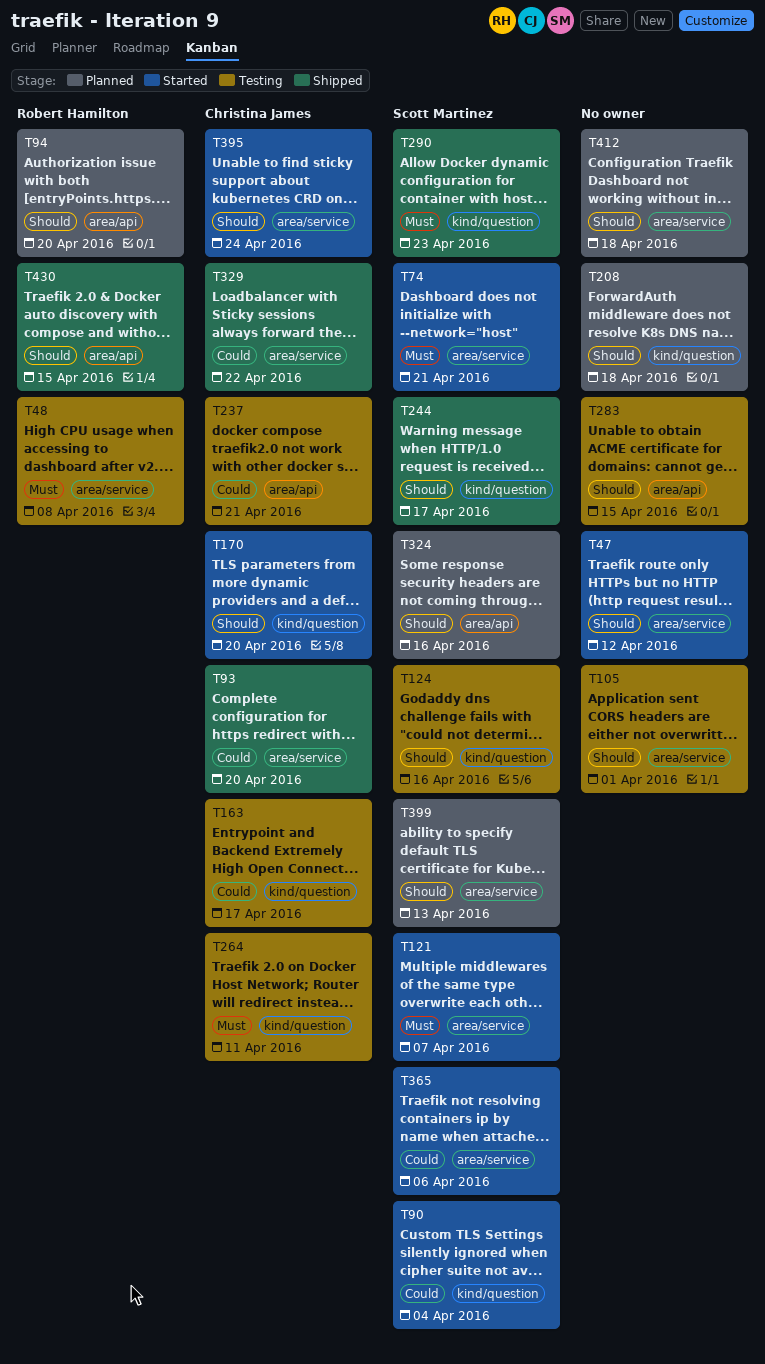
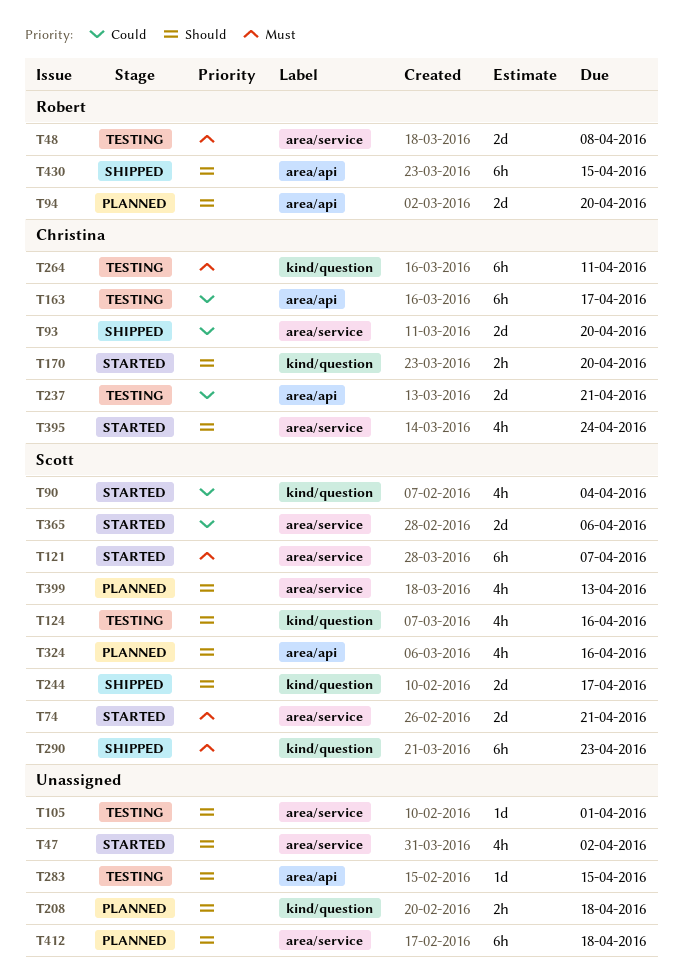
T47, due: Apr 12 -> Apr 2
T163, label: kind/question -> area/api
T329: present -> none

